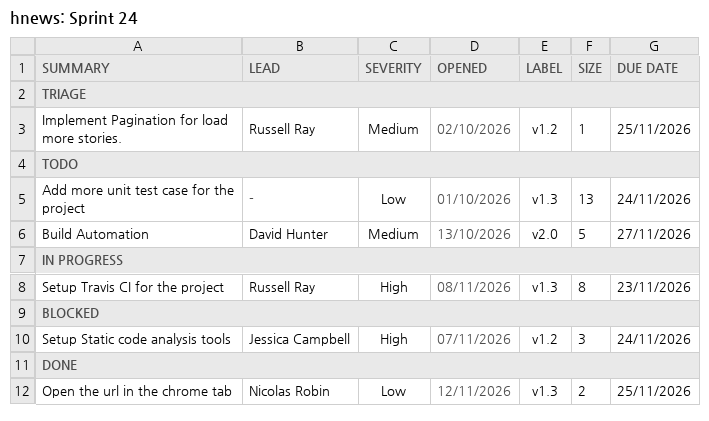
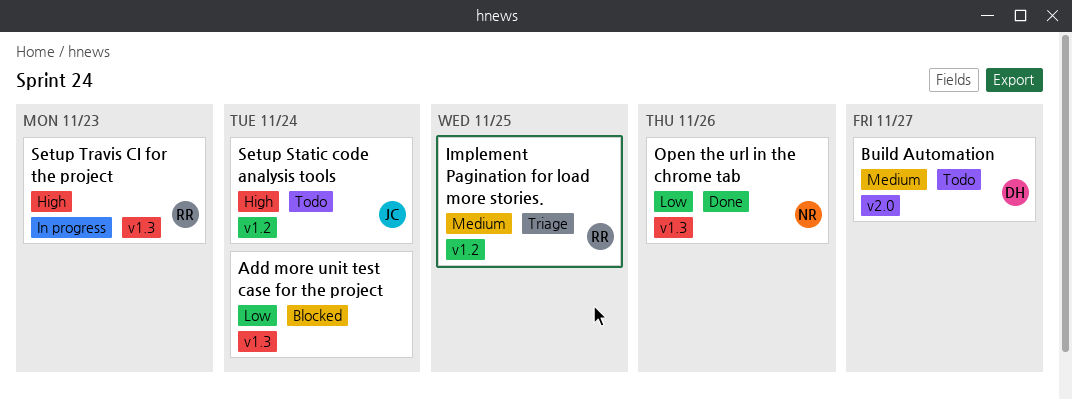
Add more unit test case for the project, status: Todo -> Blocked
Open the url in the chrome tab, due: Nov 25 -> Nov 26
Setup Static code analysis tools, status: Blocked -> Todo

